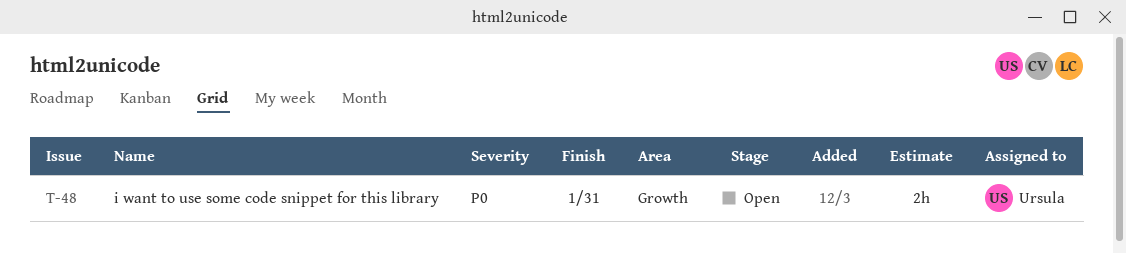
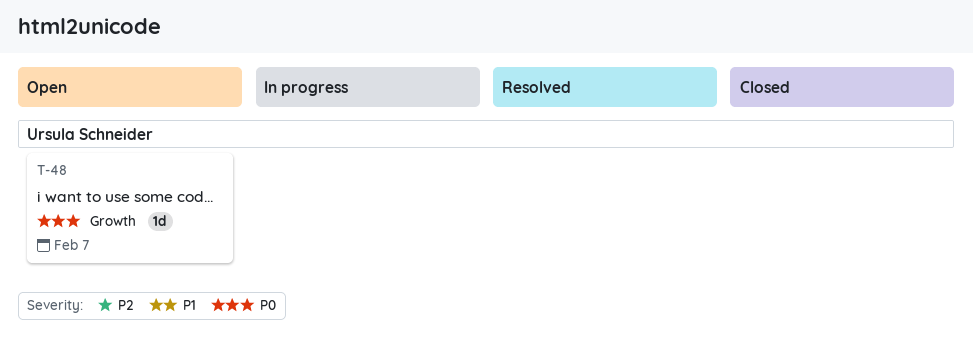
T-48, estimate: 2h -> 1d
T-48, due: Jan 31 -> Feb 7

